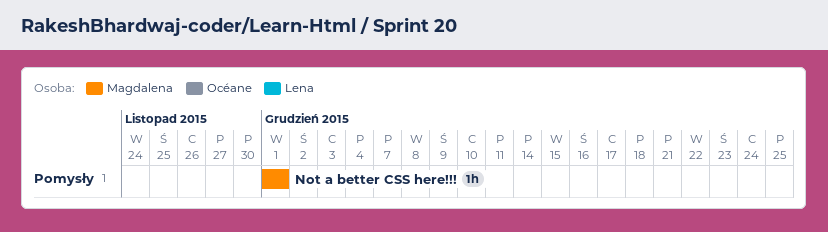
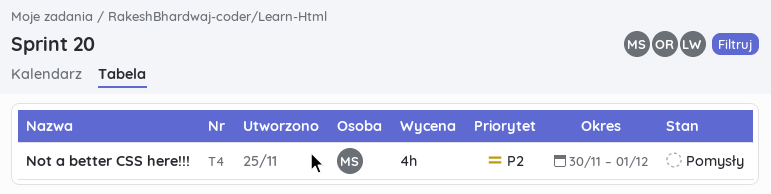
Not a better CSS here!!!, estimate: 1h -> 4h
Not a better CSS here!!!, start: Dec 1 -> Nov 30

